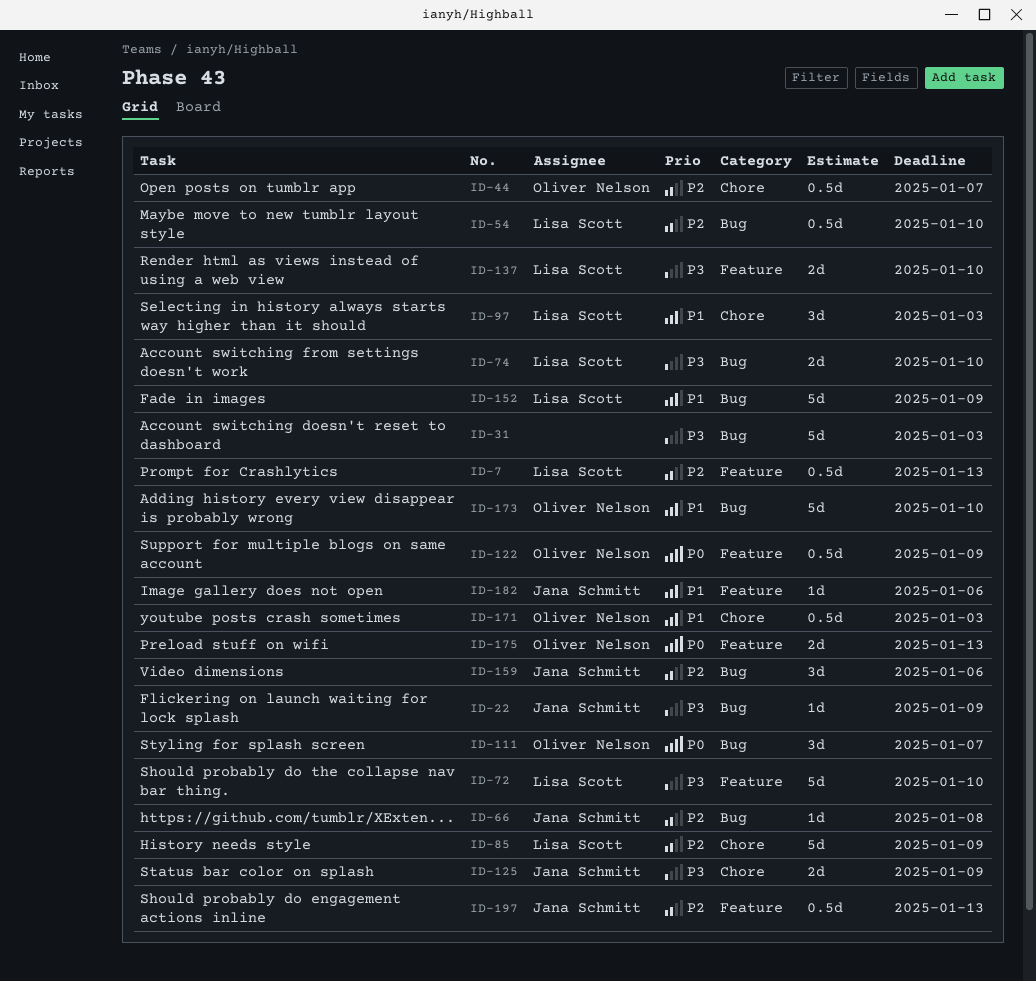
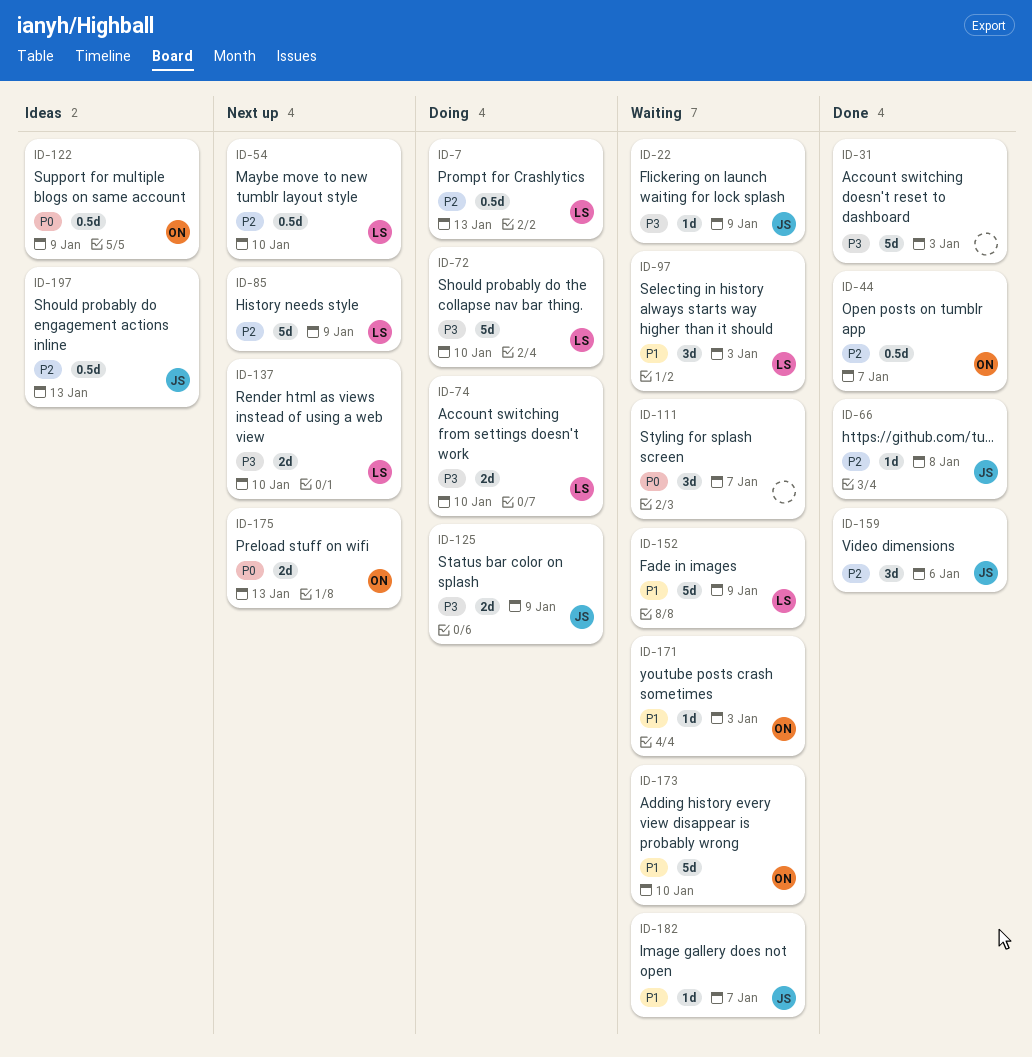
ID-111, owner: Oliver Nelson -> none
ID-171, estimate: 0.5d -> 1d
ID-182, due: Jan 6 -> Jan 7

